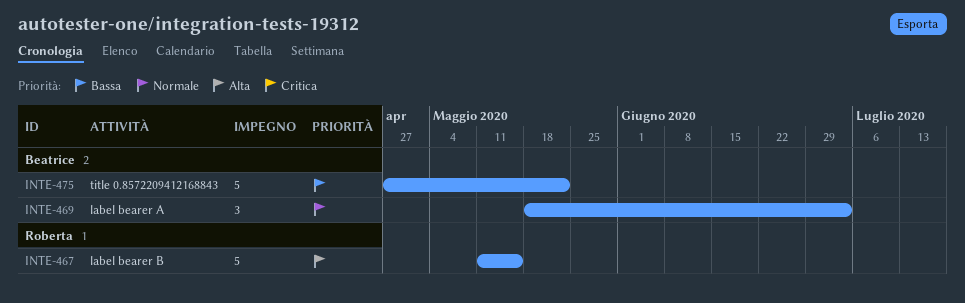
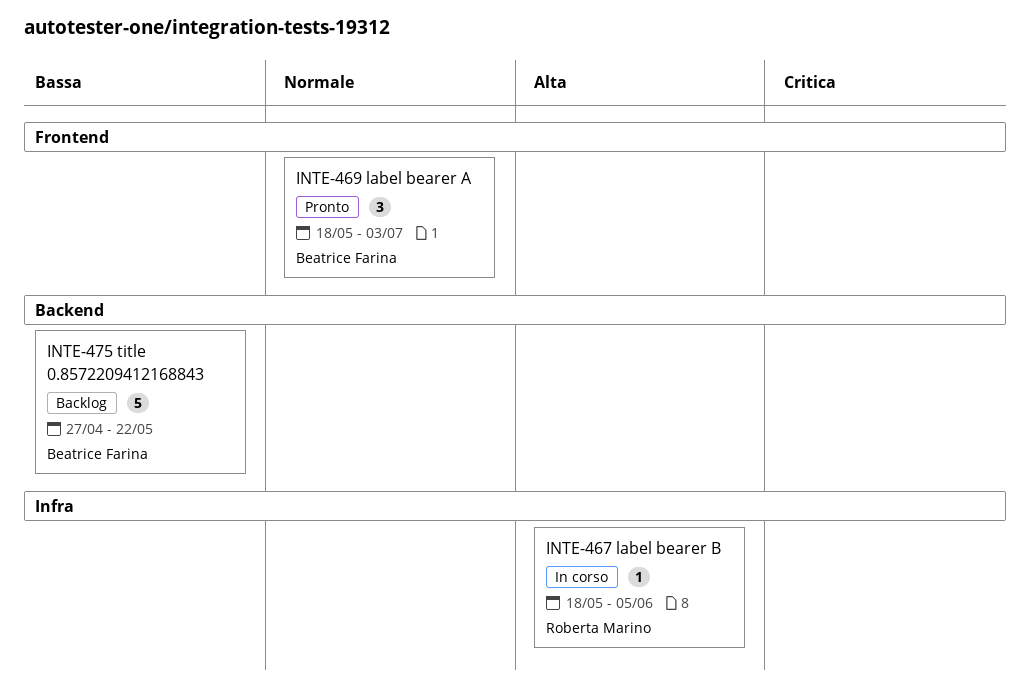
INTE-467, estimate: 5 -> 1
INTE-467, start: May 11 -> May 18
INTE-467, due: May 15 -> Jun 5

